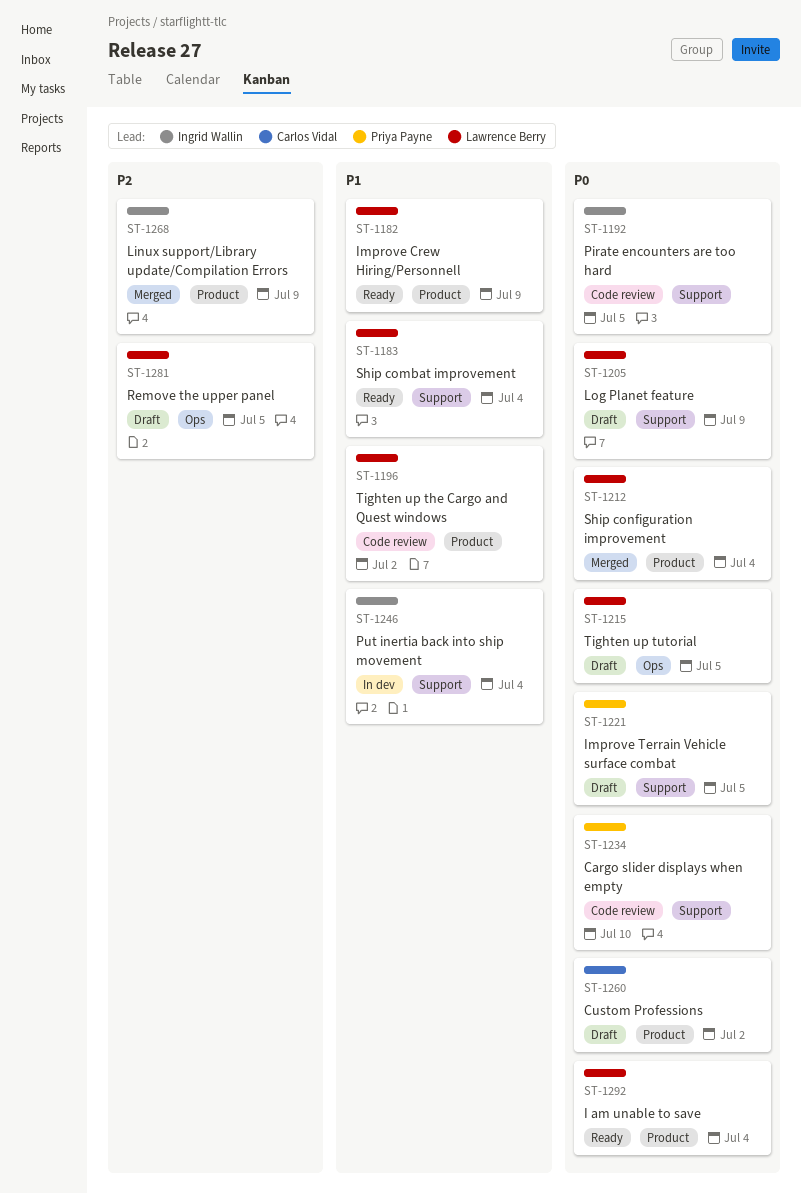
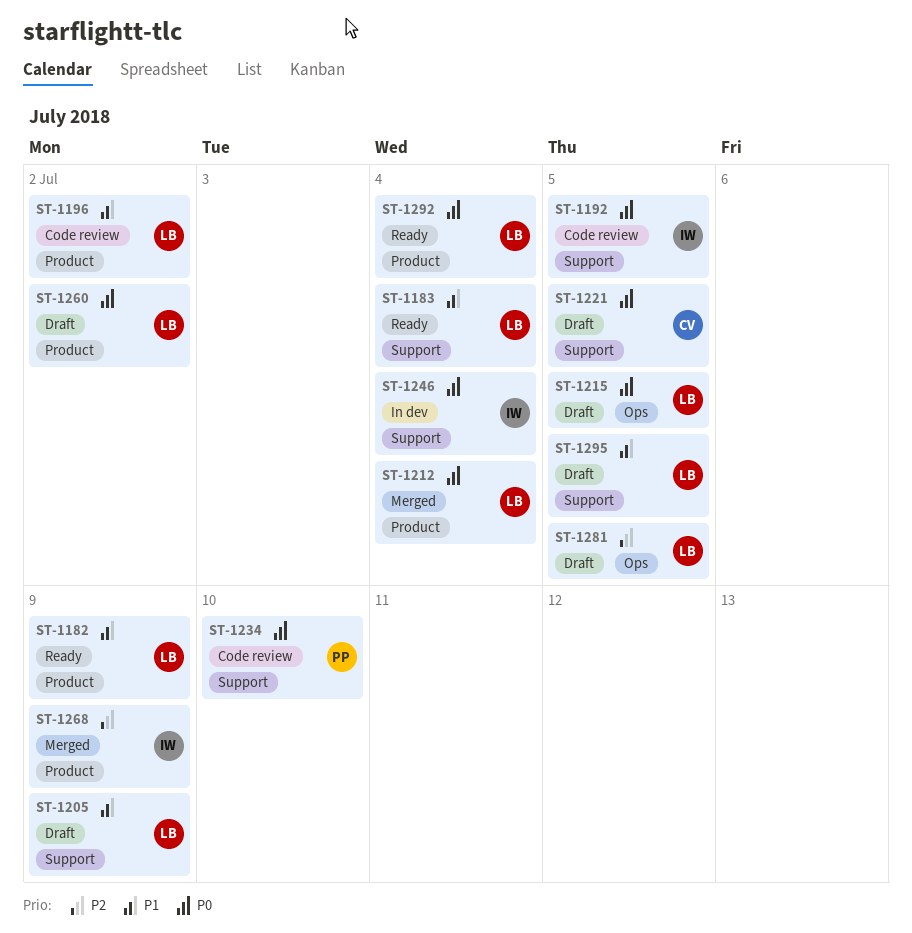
ST-1205, priority: P0 -> P1
ST-1221, owner: Priya Payne -> Carlos Vidal
ST-1246, priority: P1 -> P0
ST-1260, owner: Carlos Vidal -> Lawrence Berry
ST-1295: none -> present

